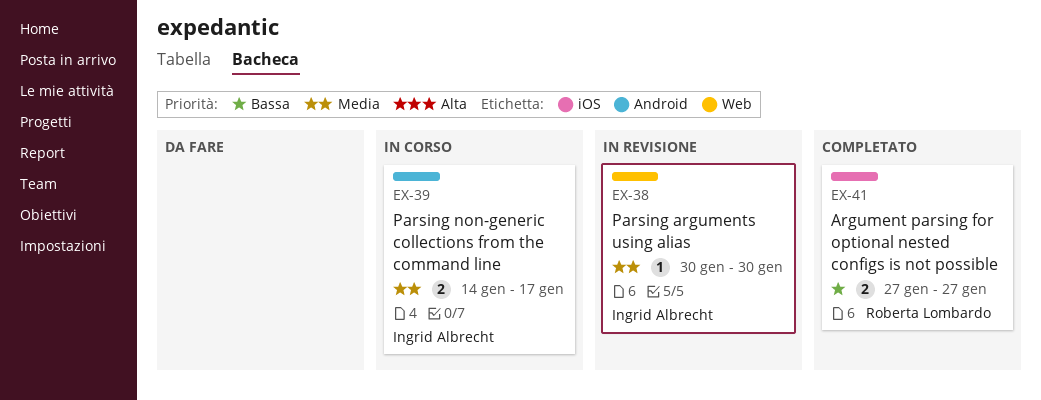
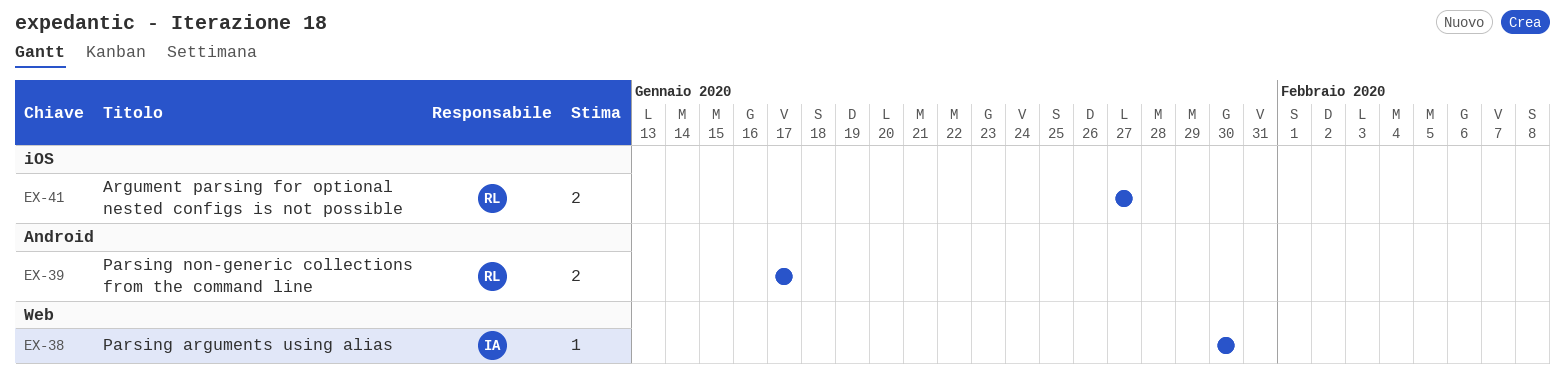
EX-39, owner: Ingrid Albrecht -> Roberta Lombardo
EX-39, start: Jan 14 -> Jan 17

